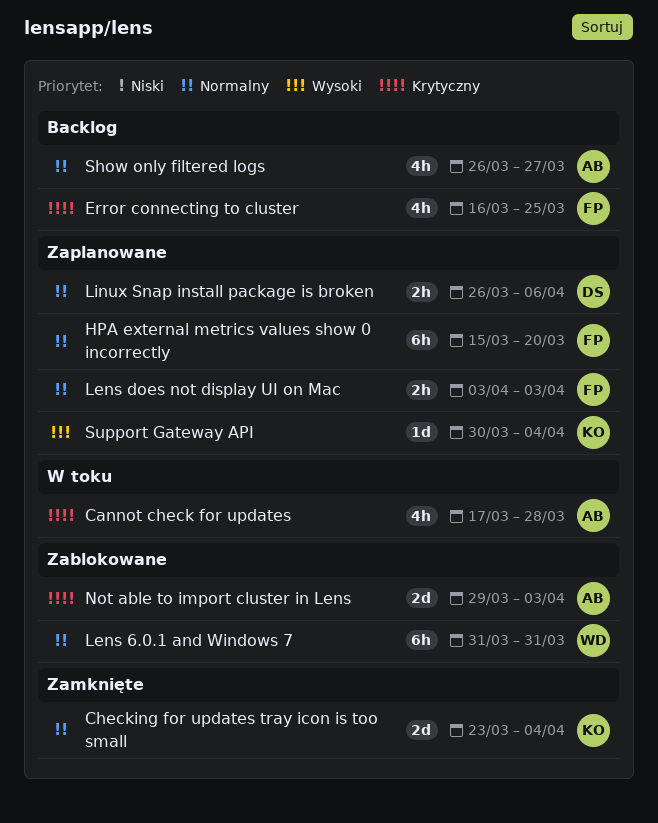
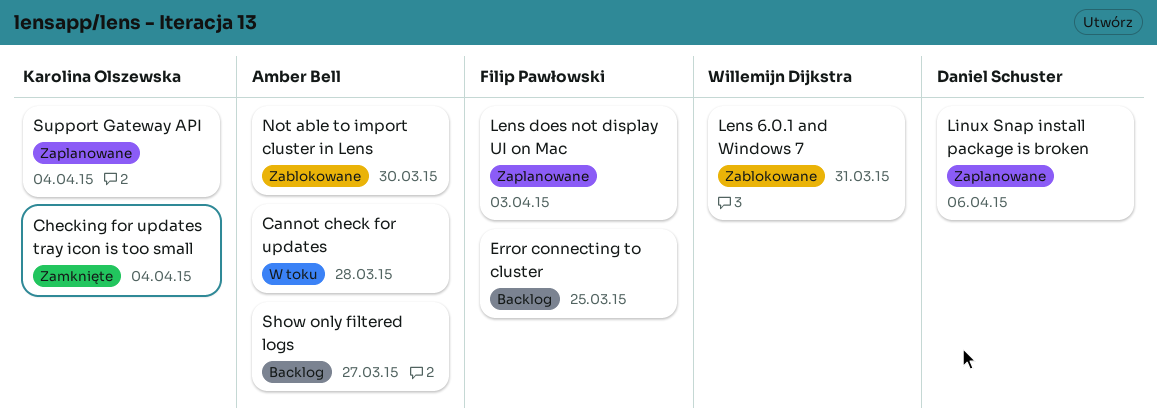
HPA external metrics values show 0 incorrectly: present -> none
Not able to import cluster in Lens, due: Apr 3 -> Mar 30

